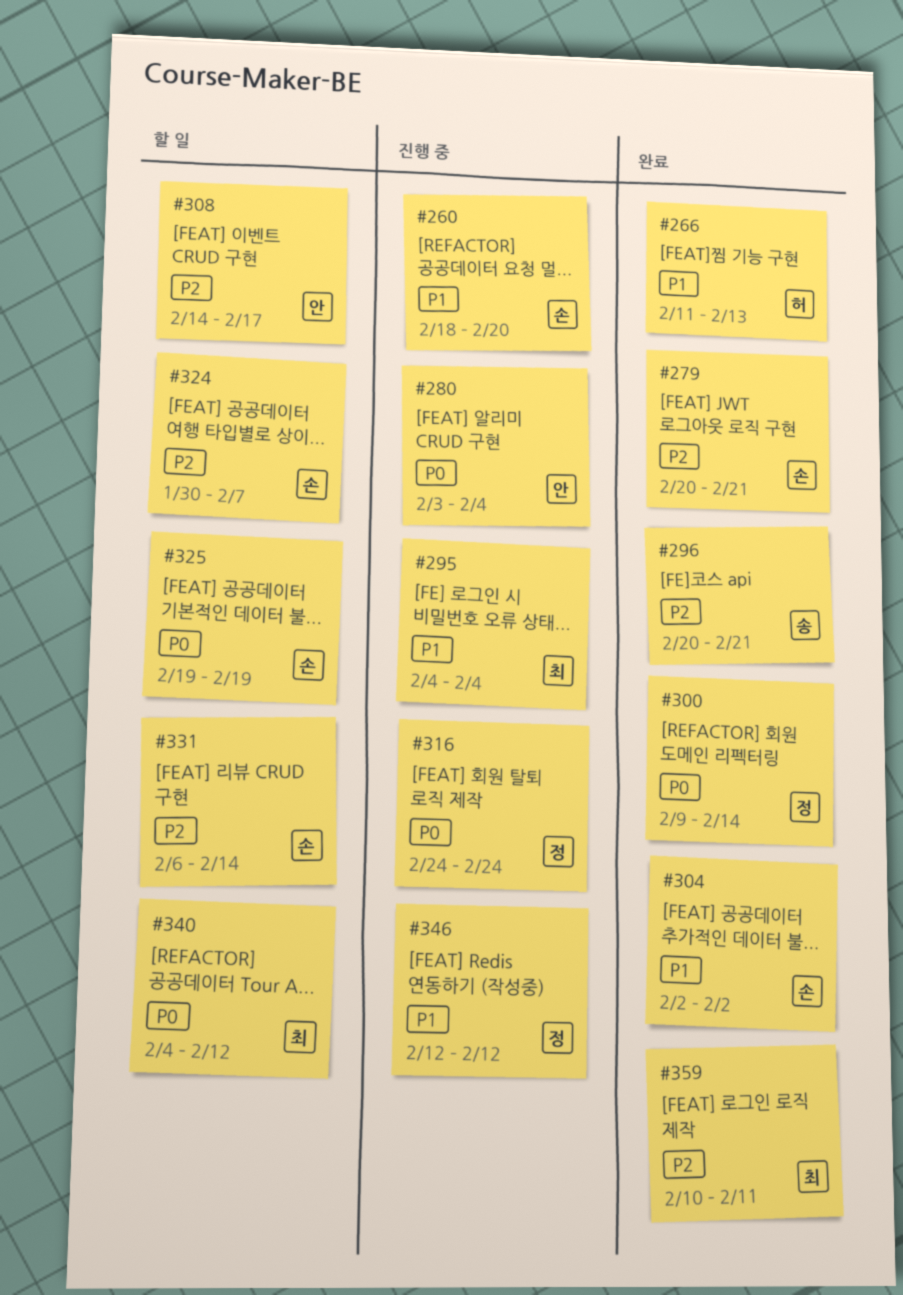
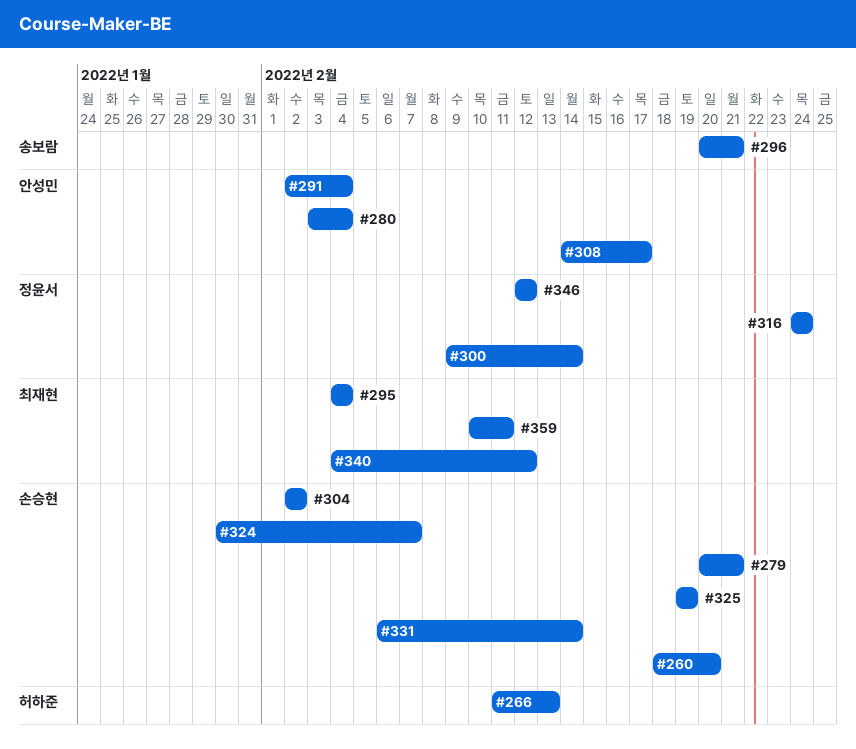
#291: none -> present

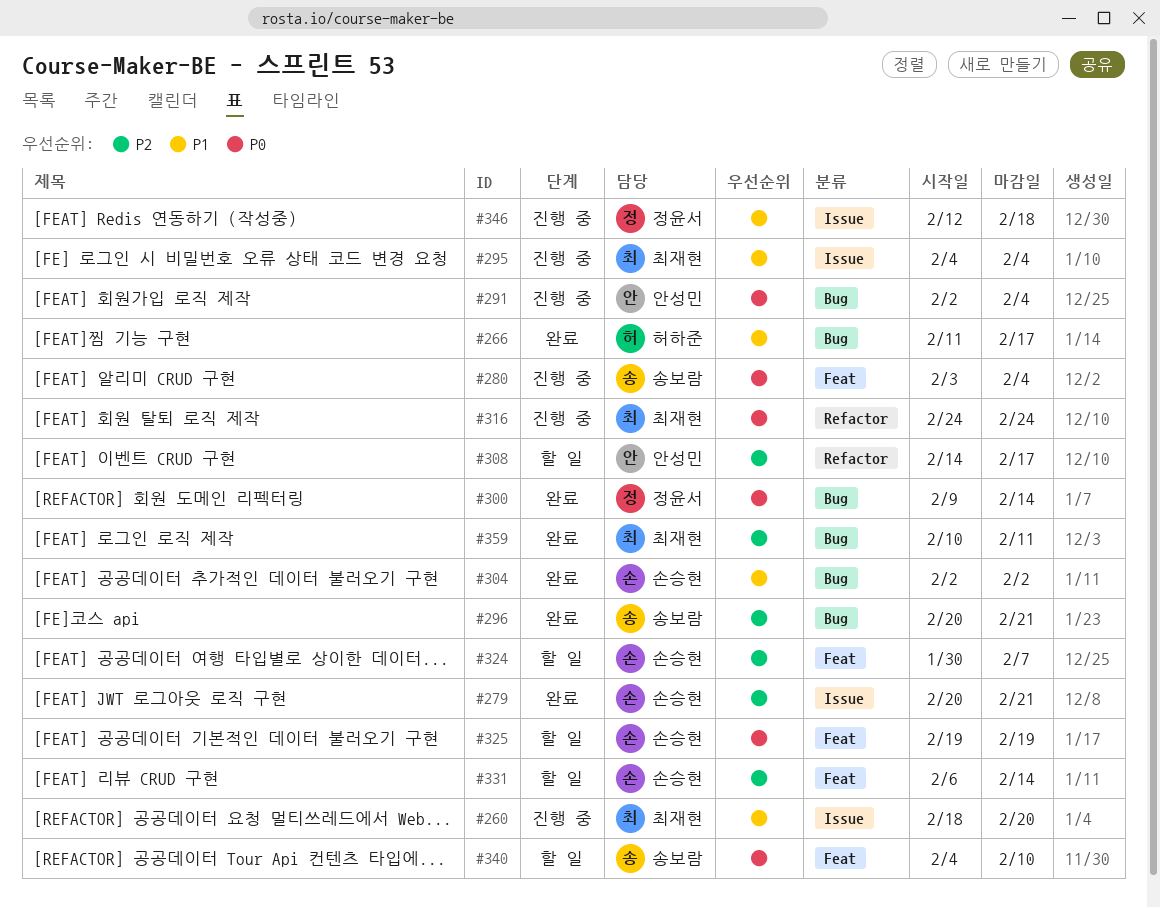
#260, owner: 손승현 -> 최재현
#266, due: Feb 13 -> Feb 17
#280, owner: 안성민 -> 송보람
#316, owner: 정윤서 -> 최재현
#340, owner: 최재현 -> 송보람
#340, due: Feb 12 -> Feb 10
#346, due: Feb 12 -> Feb 18

